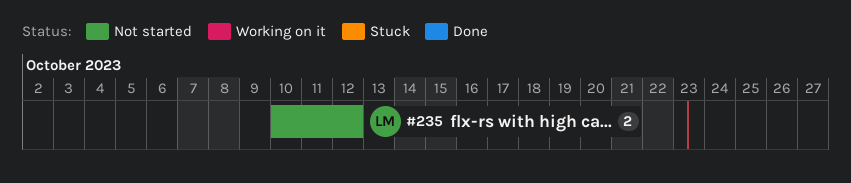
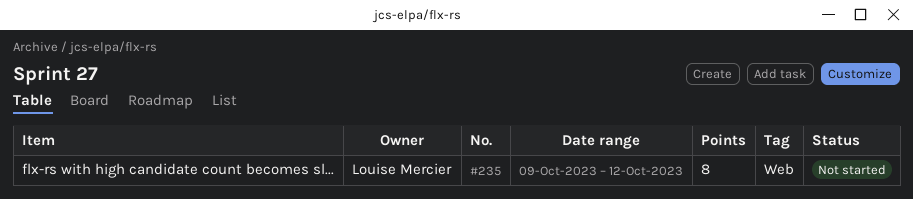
#235, estimate: 2 -> 8
#235, start: Oct 10 -> Oct 9

